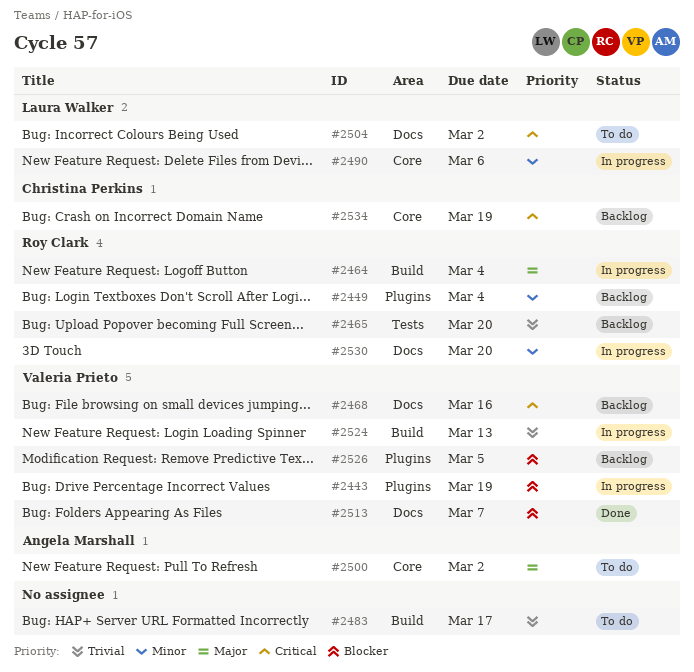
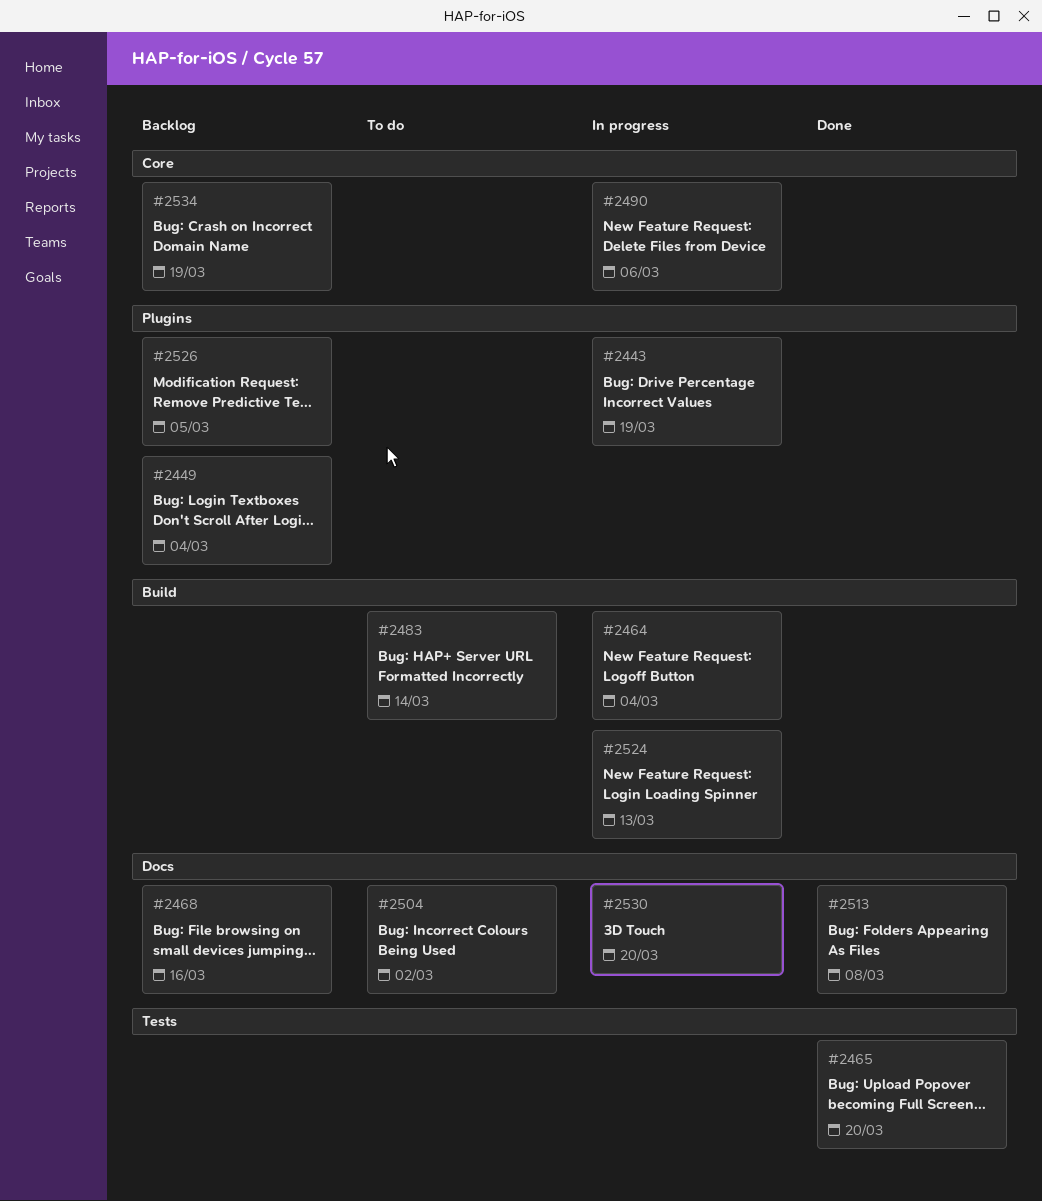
#2465, status: Backlog -> Done
#2483, due: Mar 17 -> Mar 14
#2500: present -> none
#2513, due: Mar 7 -> Mar 8

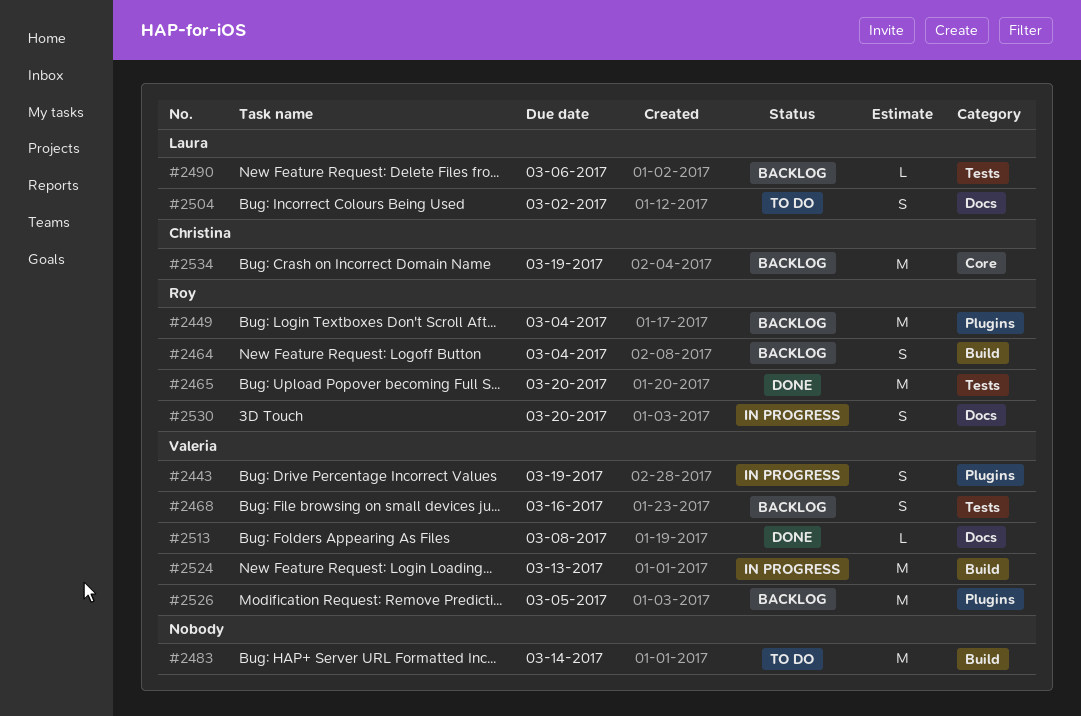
#2464, status: In progress -> Backlog
#2468, label: Docs -> Tests
#2490, status: In progress -> Backlog
#2490, label: Core -> Tests

